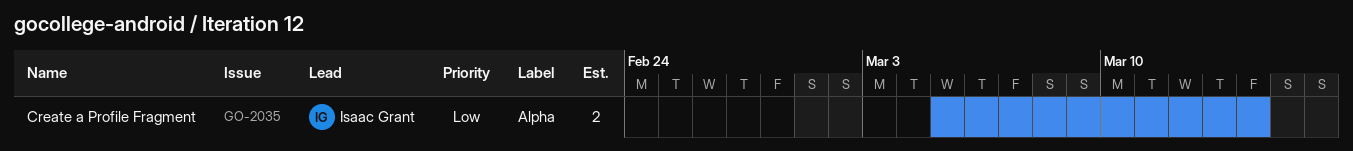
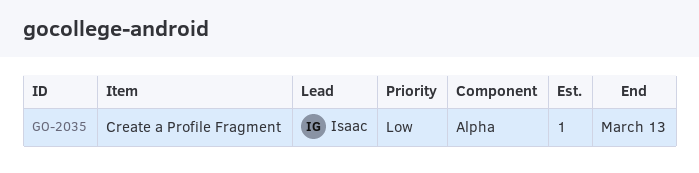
GO-2035, estimate: 2 -> 1
GO-2035, due: Mar 14 -> Mar 13

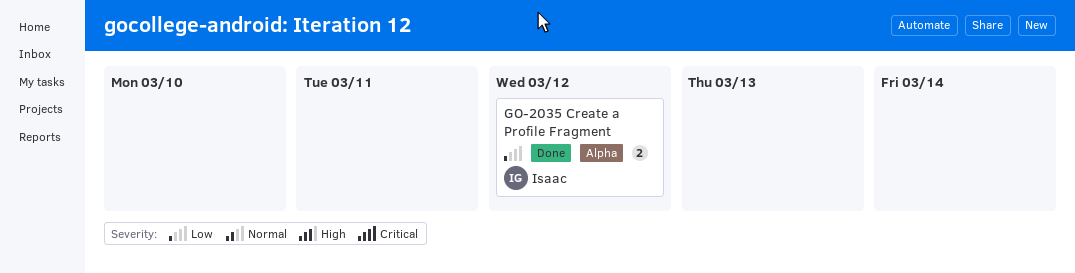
GO-2035, estimate: 1 -> 2
GO-2035, due: Mar 13 -> Mar 12

